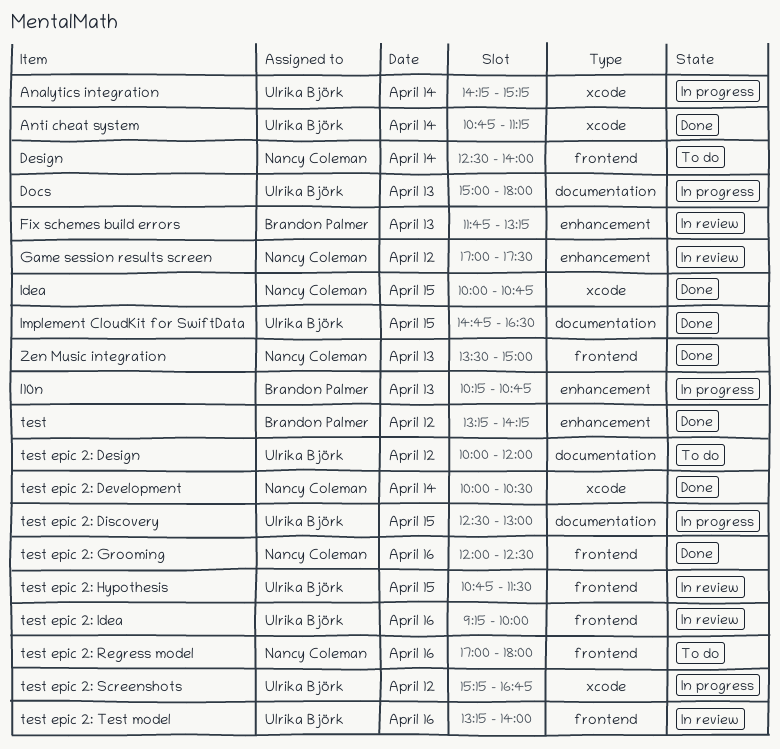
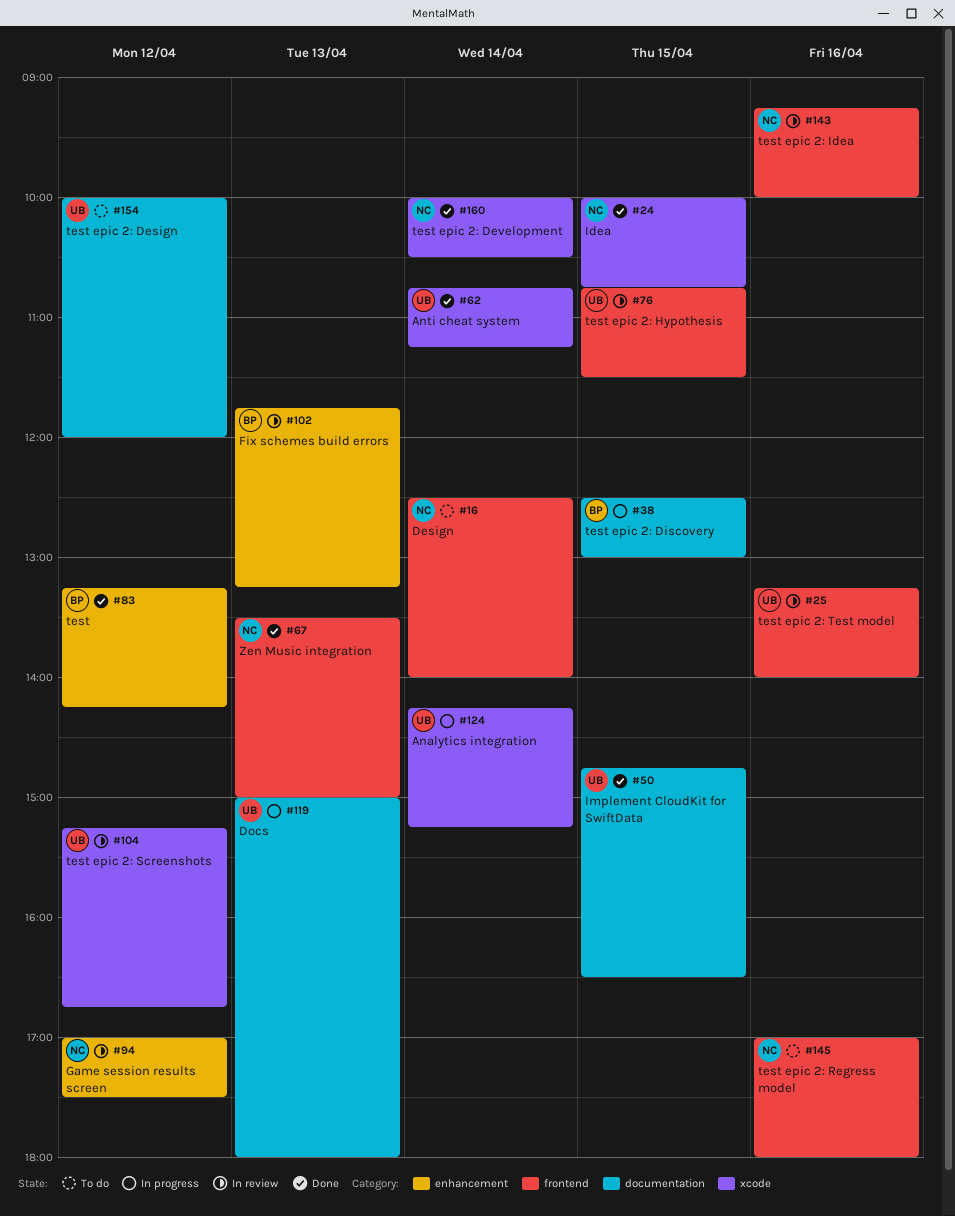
l10n: present -> none
test epic 2: Discovery, owner: Ulrika Björk -> Brandon Palmer
test epic 2: Grooming: present -> none
test epic 2: Idea, owner: Ulrika Björk -> Nancy Coleman
test epic 2: Screenshots, status: In progress -> In review

